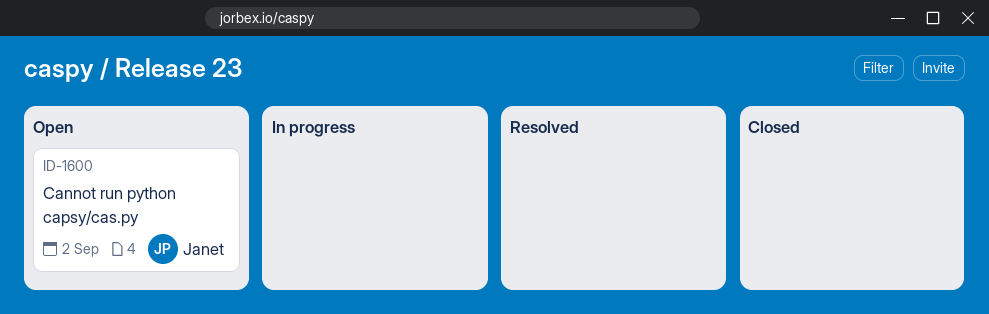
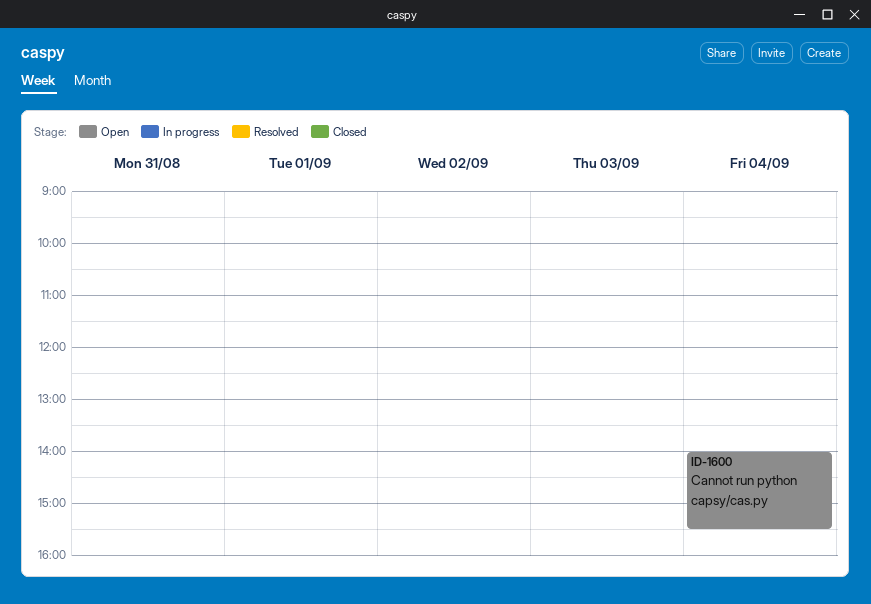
ID-1600, day: Sep 2 -> Sep 4

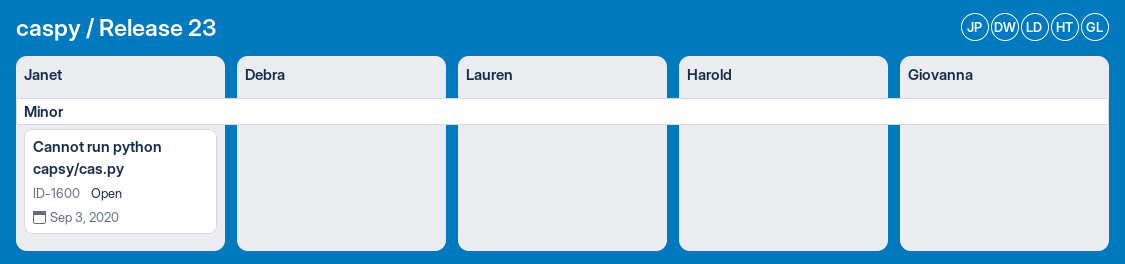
ID-1600, day: Sep 4 -> Sep 3

